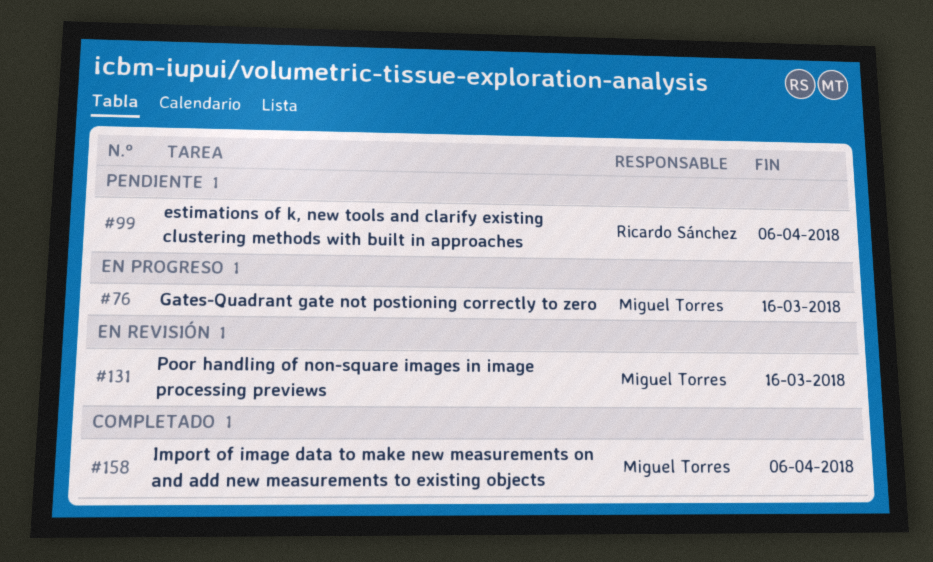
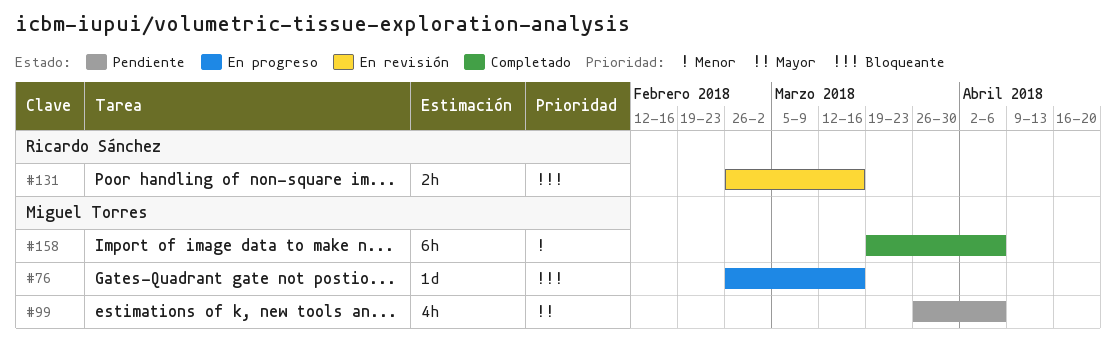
#99, owner: Ricardo Sánchez -> Miguel Torres
#131, owner: Miguel Torres -> Ricardo Sánchez

